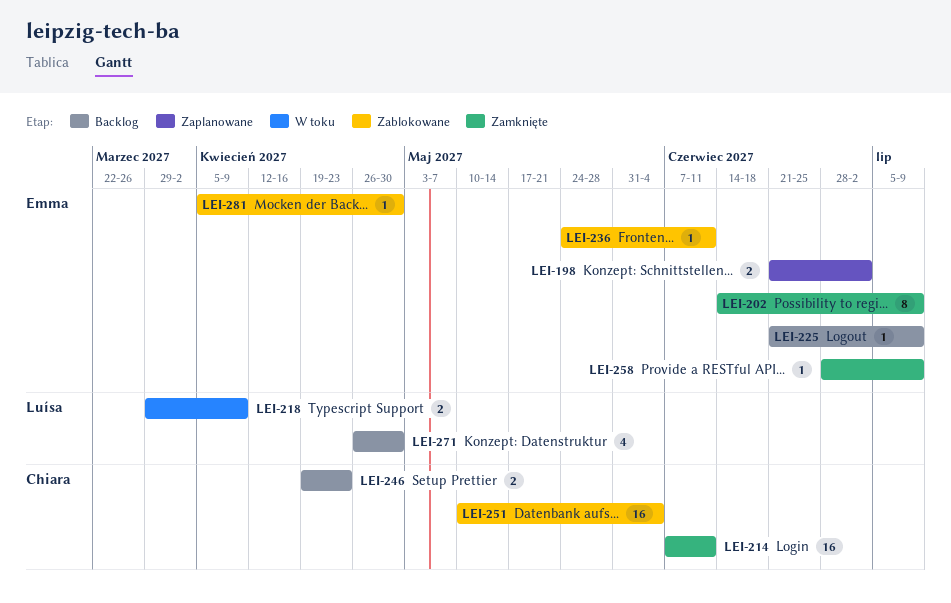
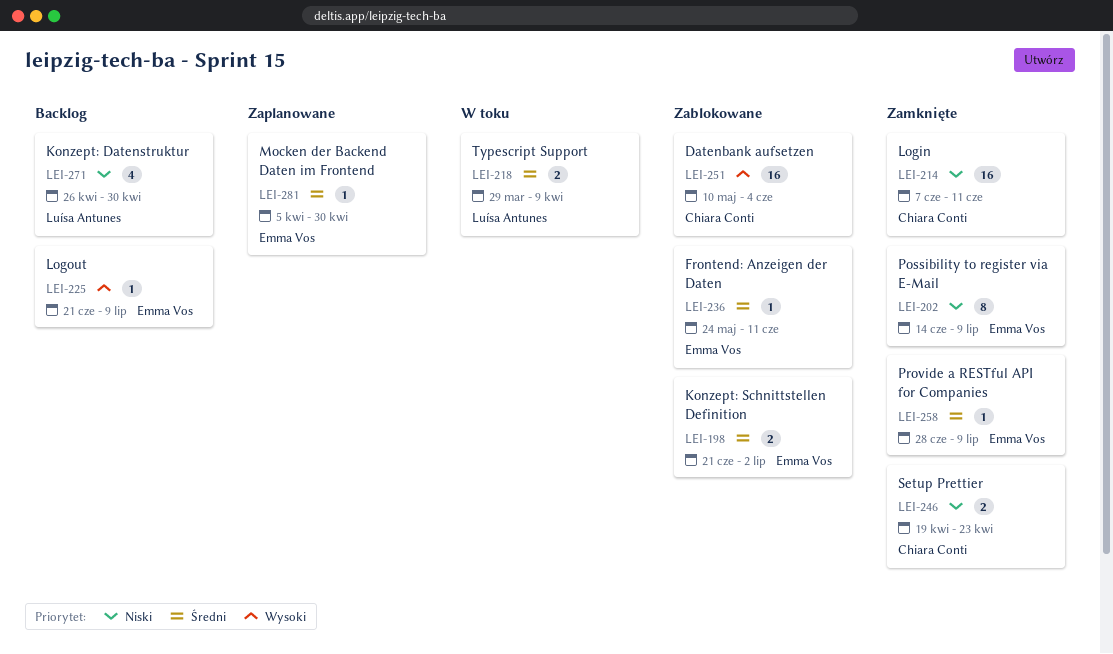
LEI-198, status: Zaplanowane -> Zablokowane
LEI-246, status: Backlog -> Zamknięte
LEI-281, status: Zablokowane -> Zaplanowane

